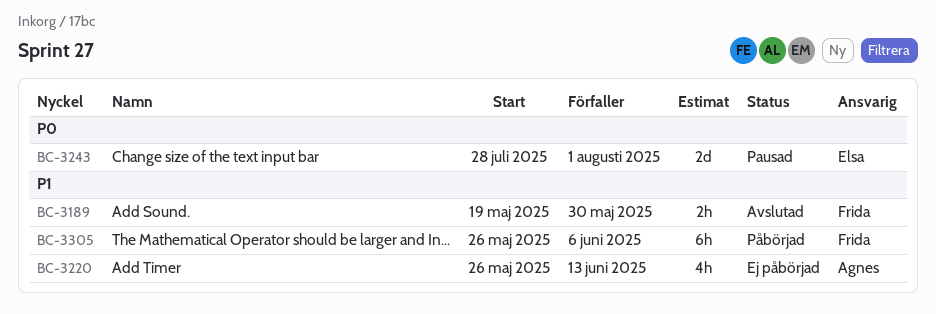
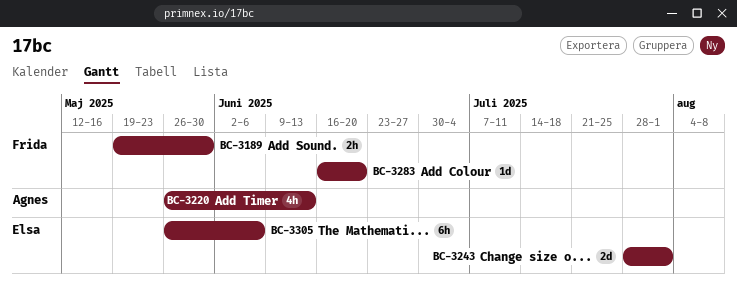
BC-3283: none -> present
BC-3305, owner: Frida -> Elsa

